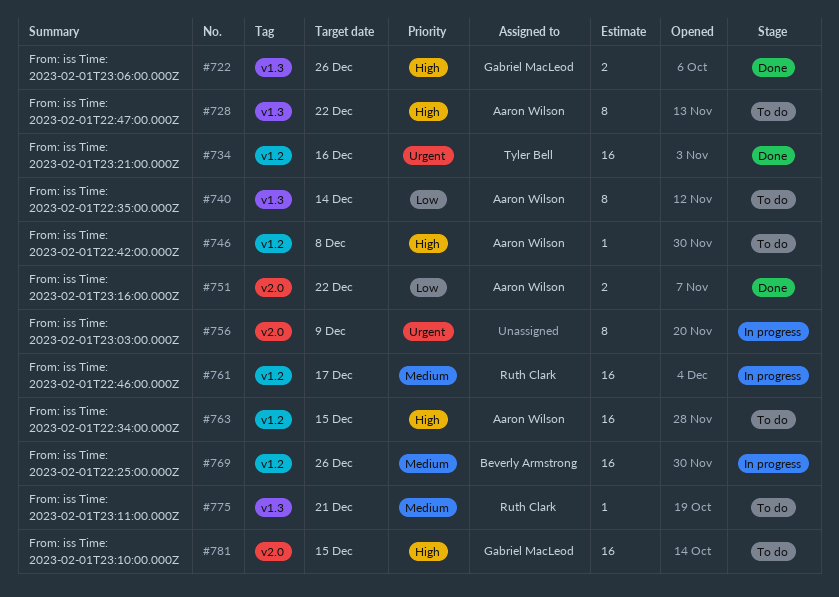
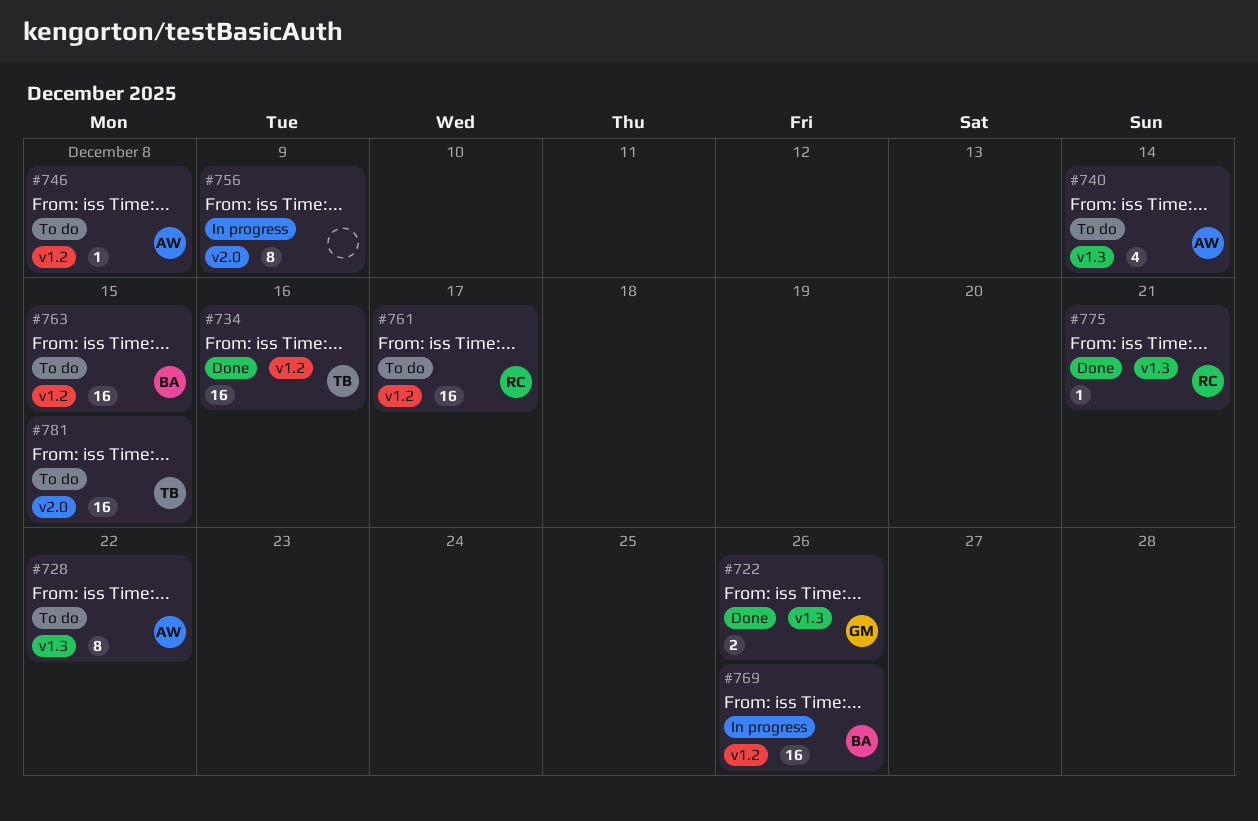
#740, estimate: 8 -> 4
#751: present -> none
#761, status: In progress -> To do
#763, owner: Aaron Wilson -> Beverly Armstrong
#775, status: To do -> Done
#781, owner: Gabriel MacLeod -> Tyler Bell

